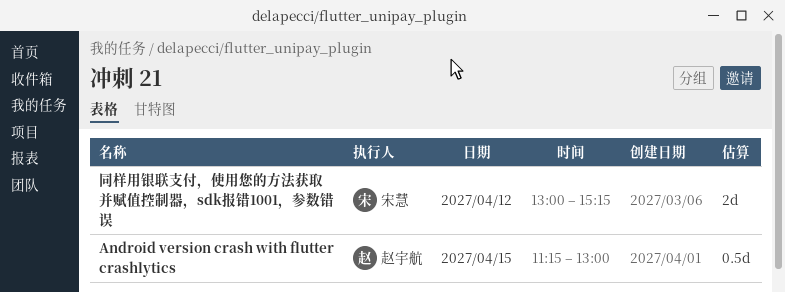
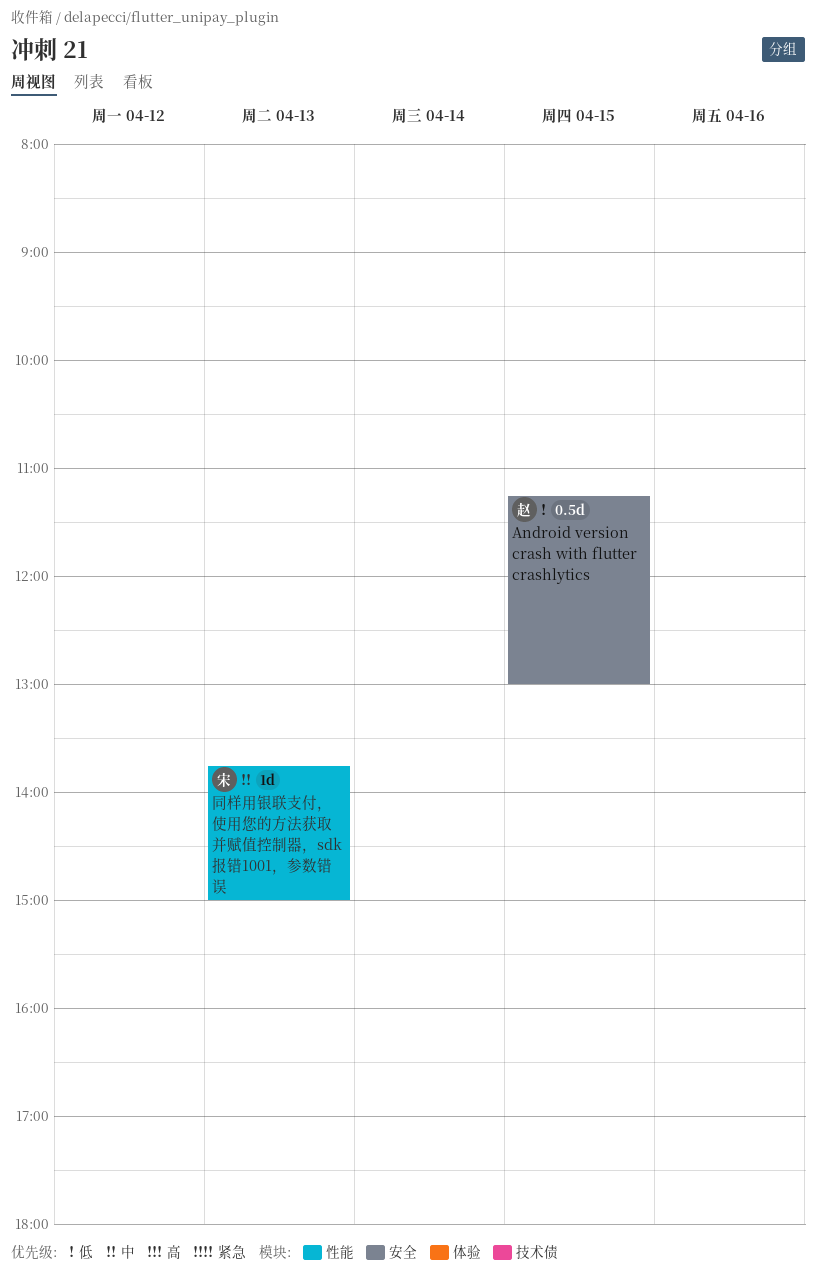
同样用银联支付，使用您的方法获取并赋值控制器，sdk报错1001，参数错误, estimate: 2d -> 1d
同样用银联支付，使用您的方法获取并赋值控制器，sdk报错1001，参数错误, day: Apr 12 -> Apr 13
同样用银联支付，使用您的方法获取并赋值控制器，sdk报错1001，参数错误, begins: 13:00 -> 13:45
同样用银联支付，使用您的方法获取并赋值控制器，sdk报错1001，参数错误, ends: 15:15 -> 15:00

